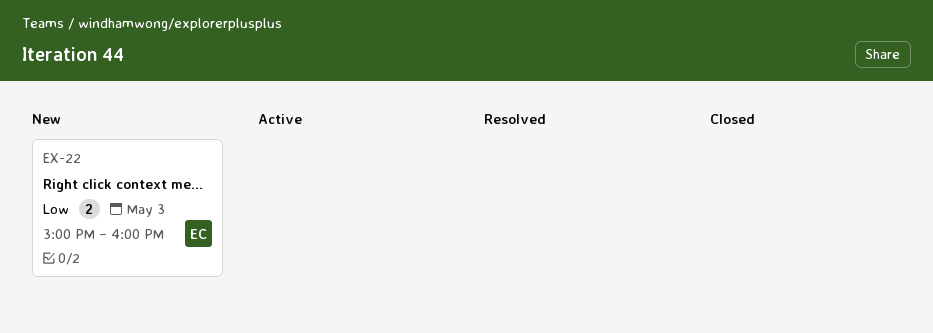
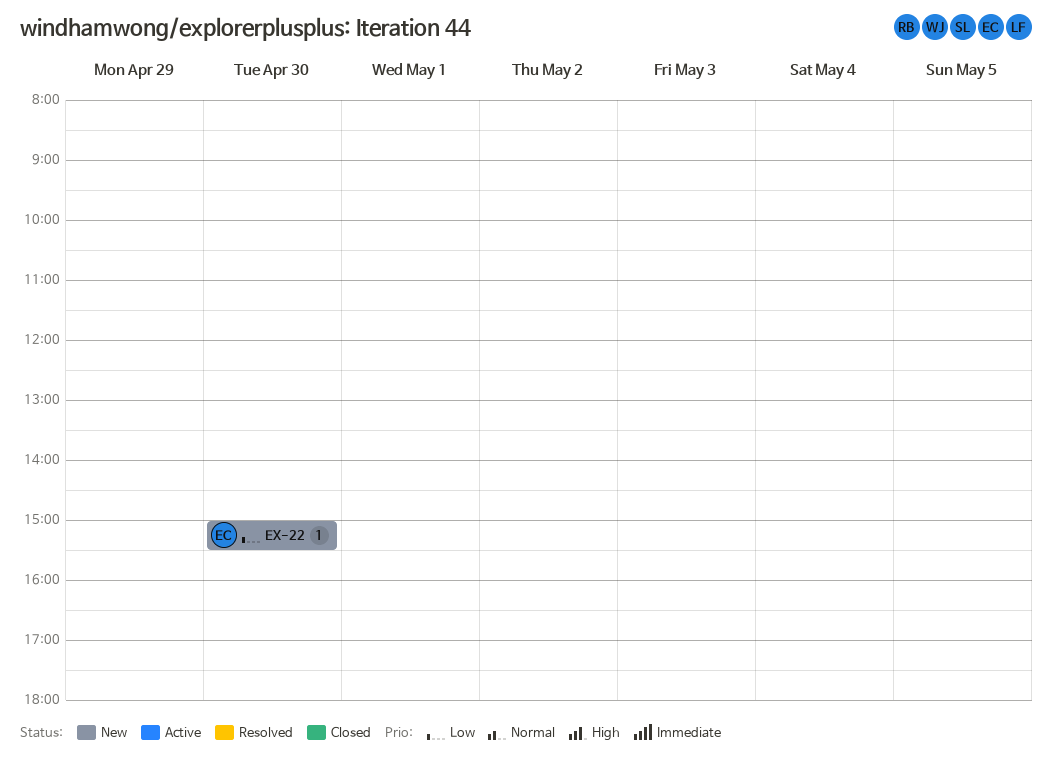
EX-22, estimate: 2 -> 1
EX-22, day: May 3 -> Apr 30
EX-22, ends: 16:00 -> 15:30

